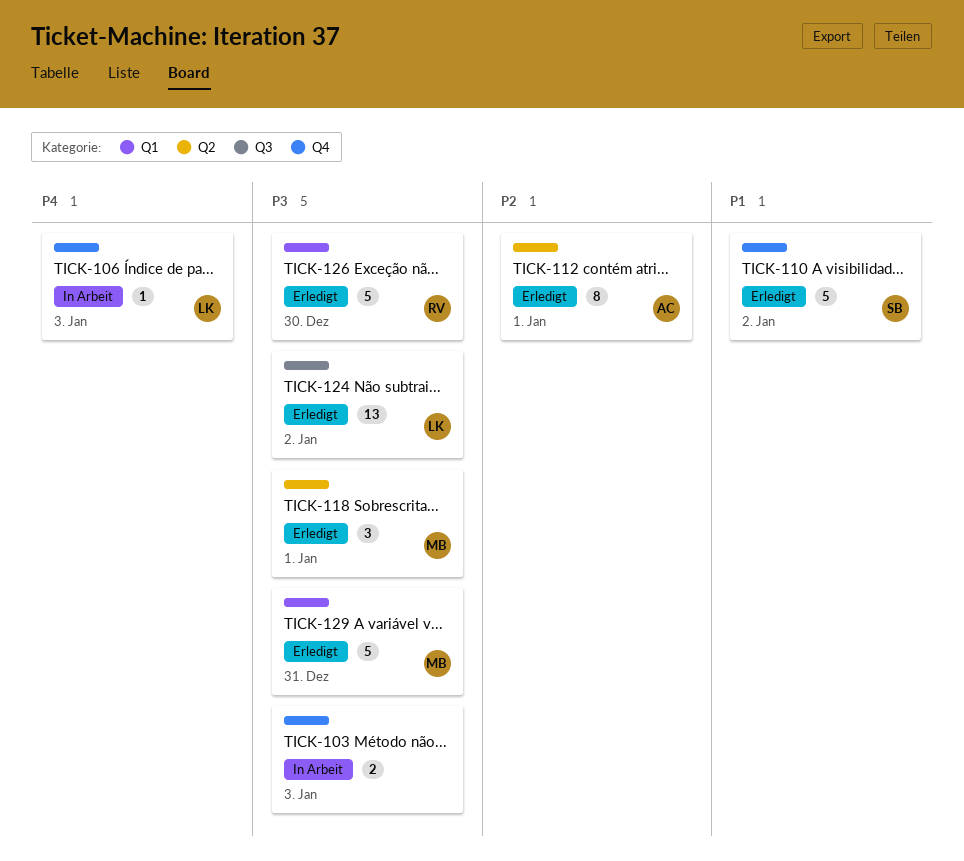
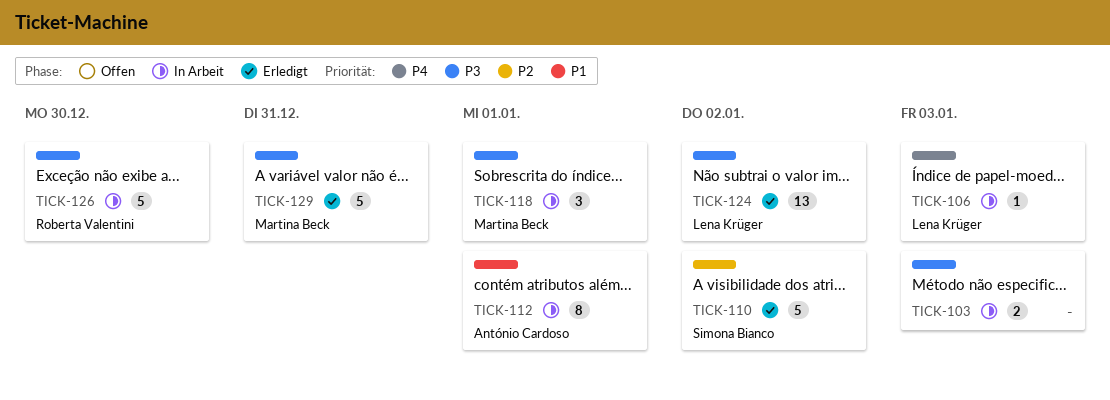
TICK-110, priority: P1 -> P2
TICK-112, status: Erledigt -> In Arbeit
TICK-112, priority: P2 -> P1
TICK-118, status: Erledigt -> In Arbeit
TICK-126, status: Erledigt -> In Arbeit

